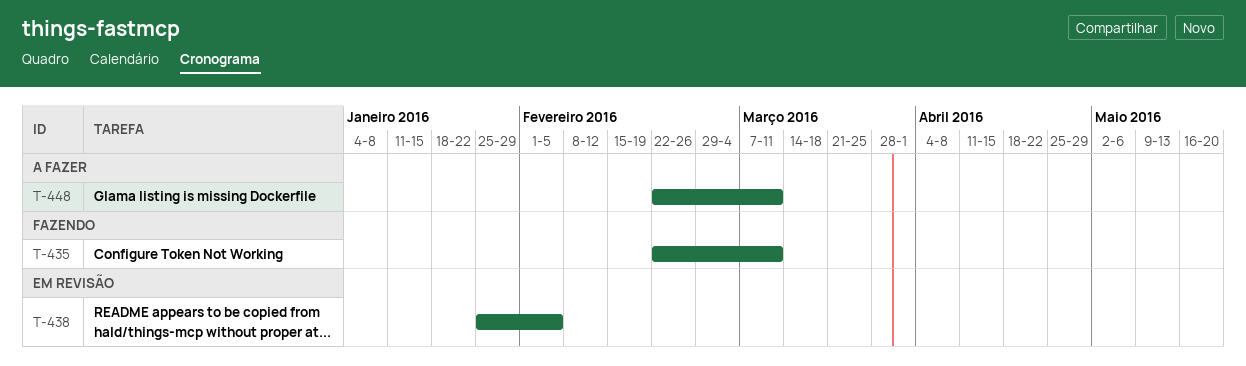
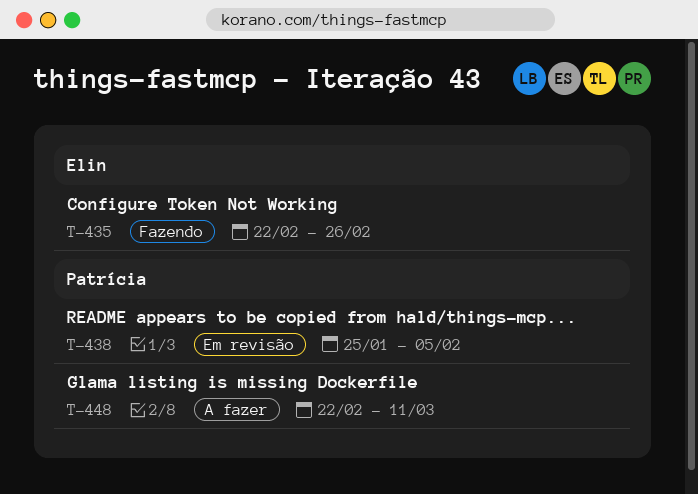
T-435, due: Mar 11 -> Feb 26

